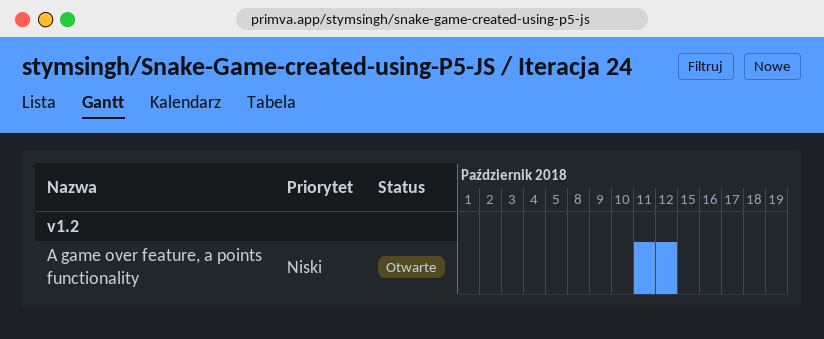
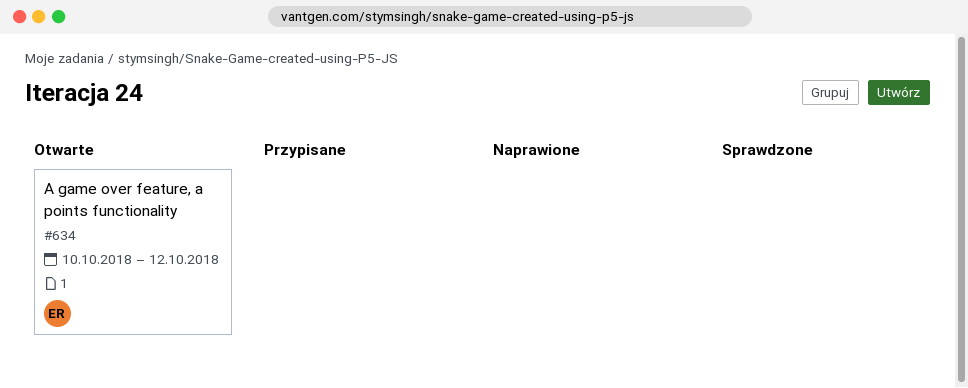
A game over feature, a points functionality, start: Oct 11 -> Oct 10

